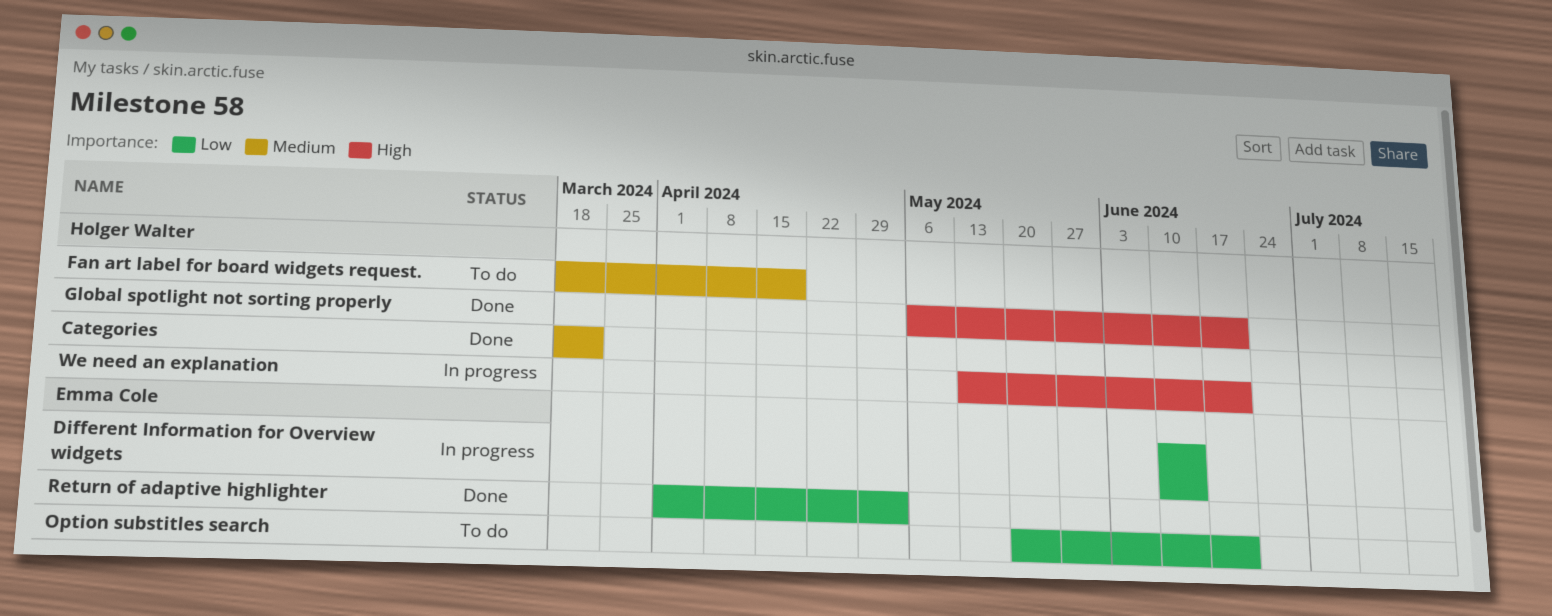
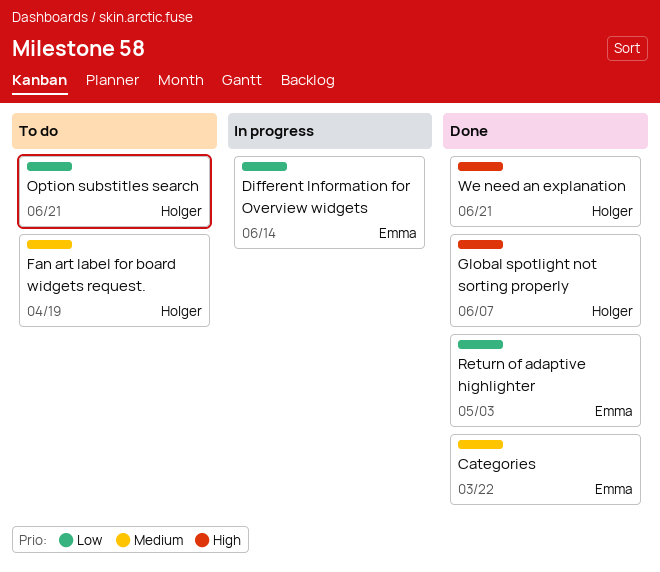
Categories, owner: Holger Walter -> Emma Cole
Global spotlight not sorting properly, due: Jun 21 -> Jun 7
Option substitles search, owner: Emma Cole -> Holger Walter
We need an explanation, status: In progress -> Done

